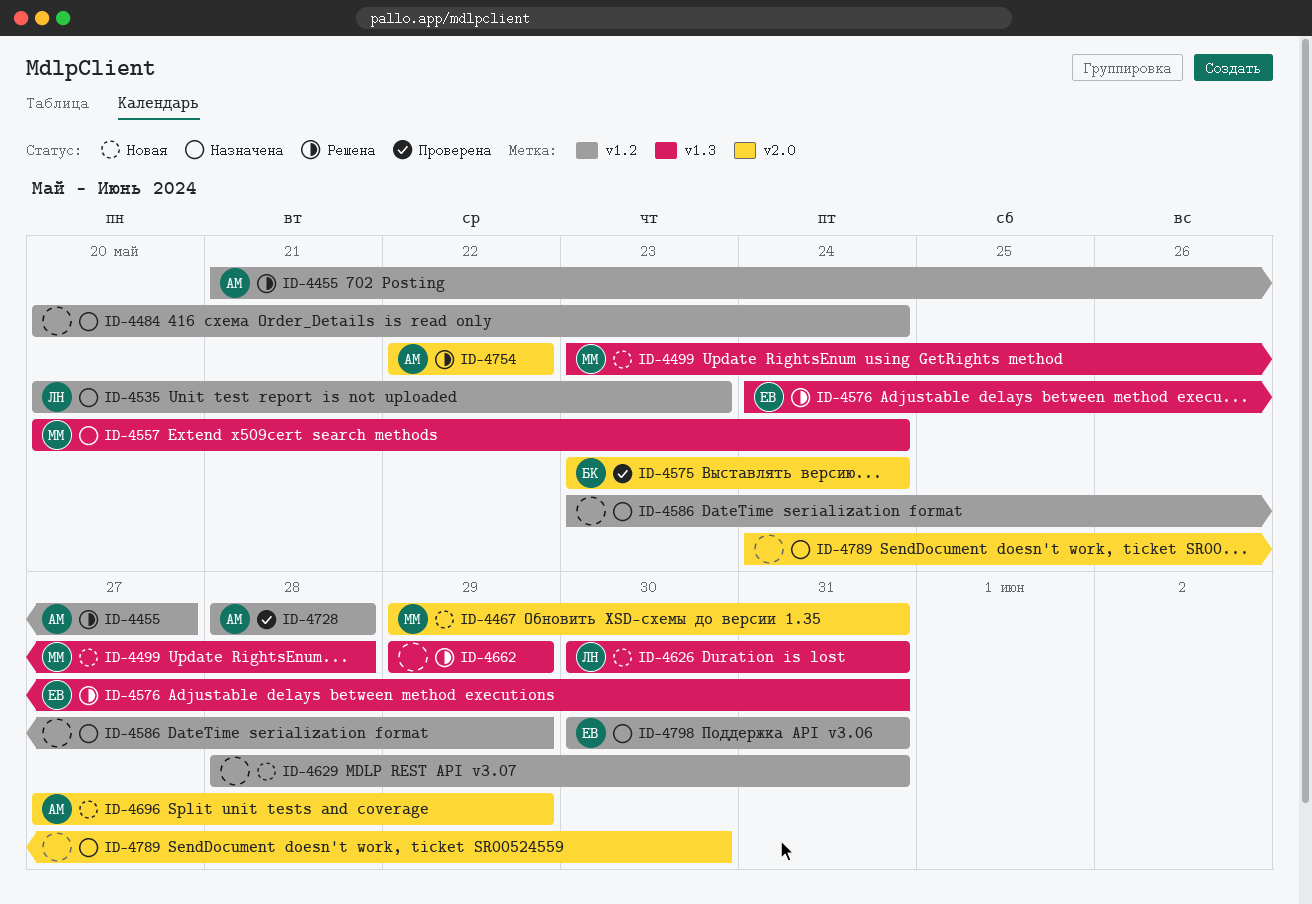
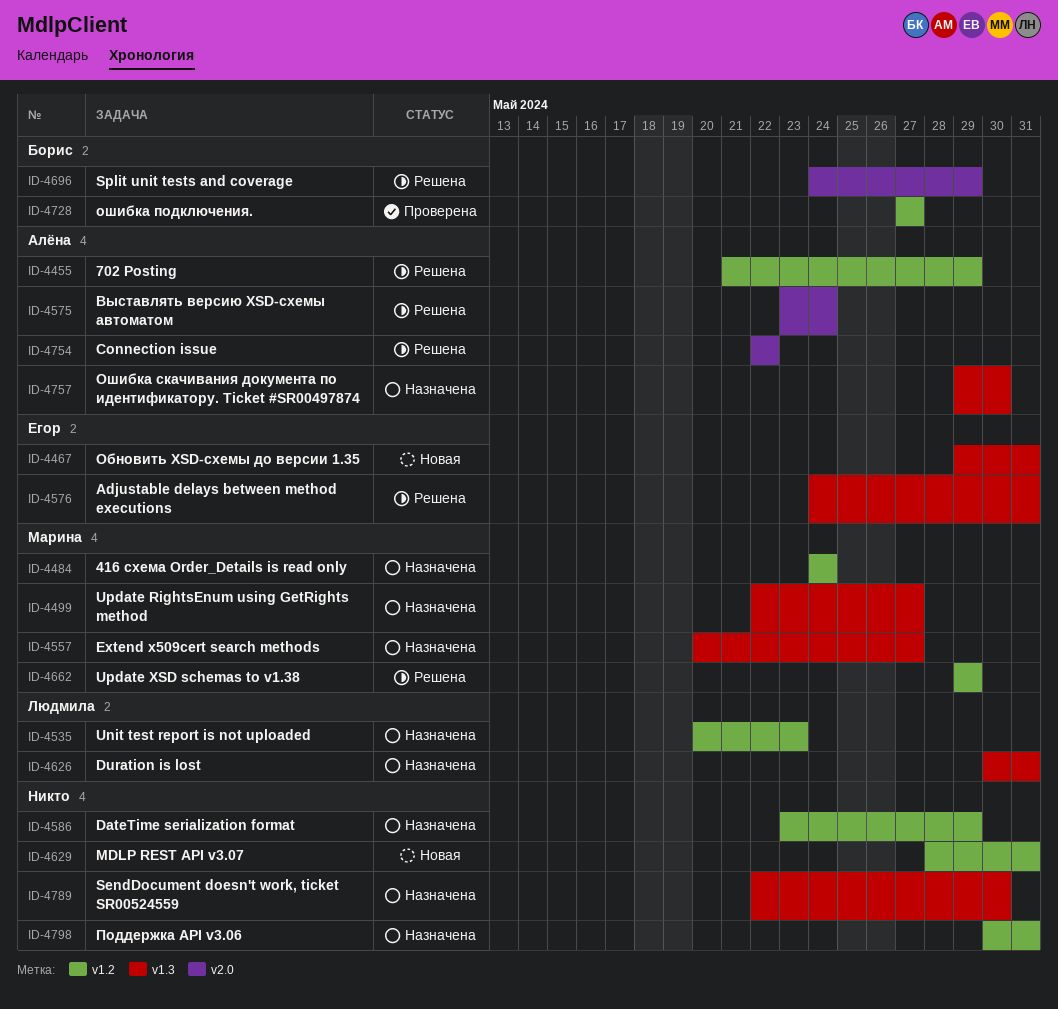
ID-4455, due: May 27 -> May 29
ID-4467, owner: Марина -> Егор
ID-4467, label: v2.0 -> v1.3
ID-4484, owner: none -> Марина
ID-4484, start: May 20 -> May 24
ID-4499, status: Новая -> Назначена
ID-4499, start: May 23 -> May 22
ID-4499, due: May 28 -> May 27
ID-4557, due: May 24 -> May 27
ID-4575, status: Проверена -> Решена
ID-4575, owner: Борис -> Алёна
ID-4626, status: Новая -> Назначена
ID-4662, owner: none -> Марина
ID-4662, label: v1.3 -> v1.2
ID-4696, status: Новая -> Решена
ID-4696, owner: Алёна -> Борис
ID-4696, start: May 27 -> May 24
ID-4728, owner: Алёна -> Борис
ID-4728, start: May 28 -> May 27
ID-4728, due: May 28 -> May 27
ID-4757: none -> present
ID-4789, label: v2.0 -> v1.3
ID-4789, start: May 24 -> May 22
ID-4798, owner: Егор -> none

